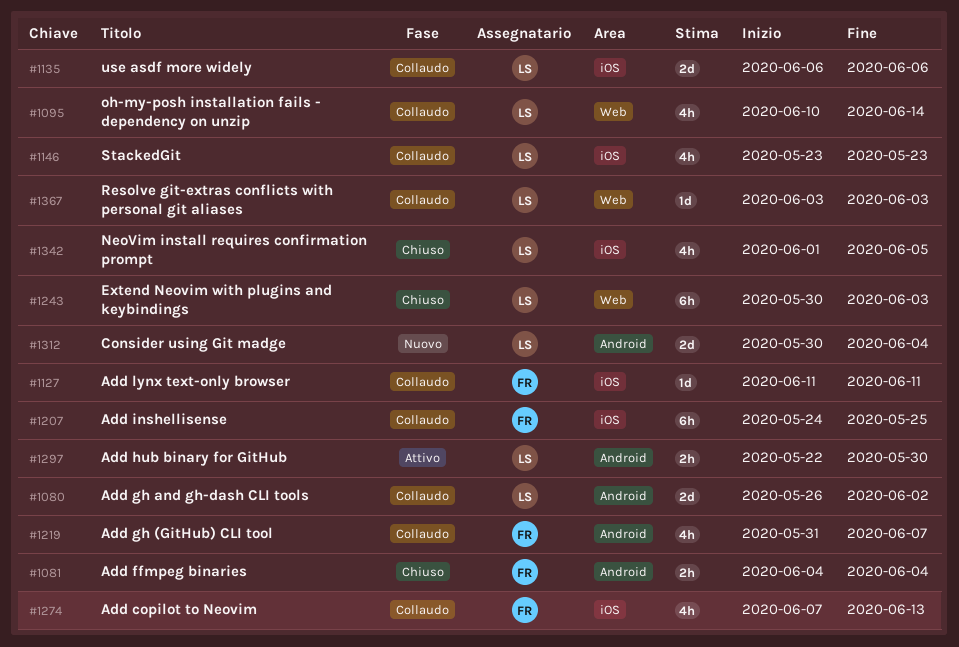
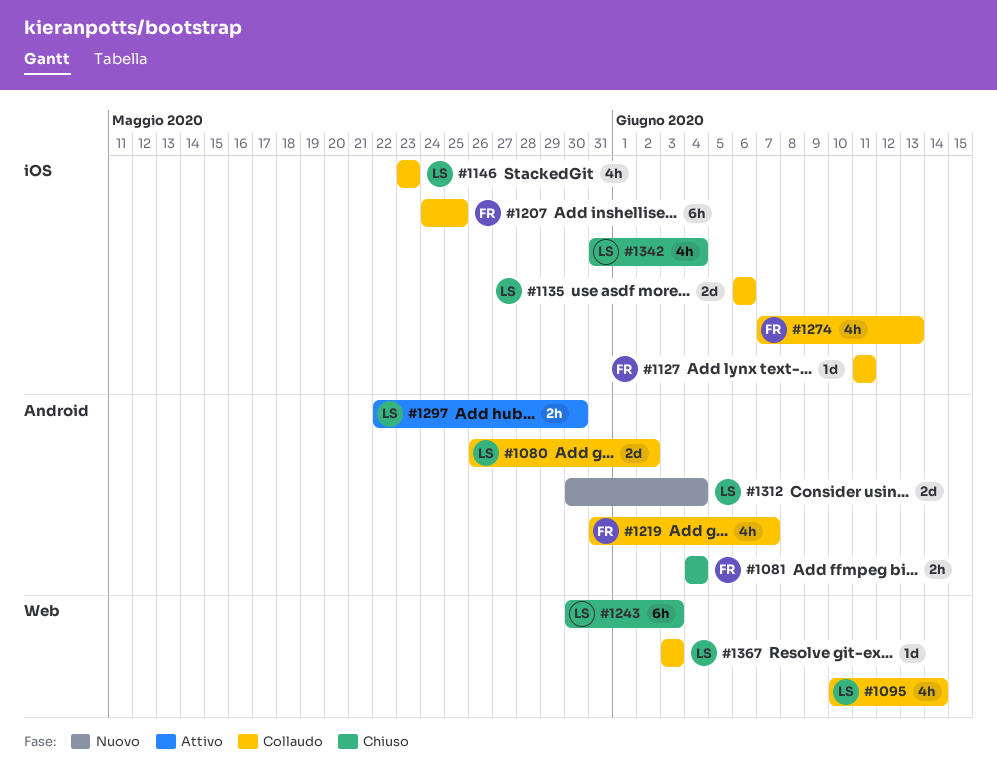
#1342, start: Jun 1 -> May 31
#1342, due: Jun 5 -> Jun 4

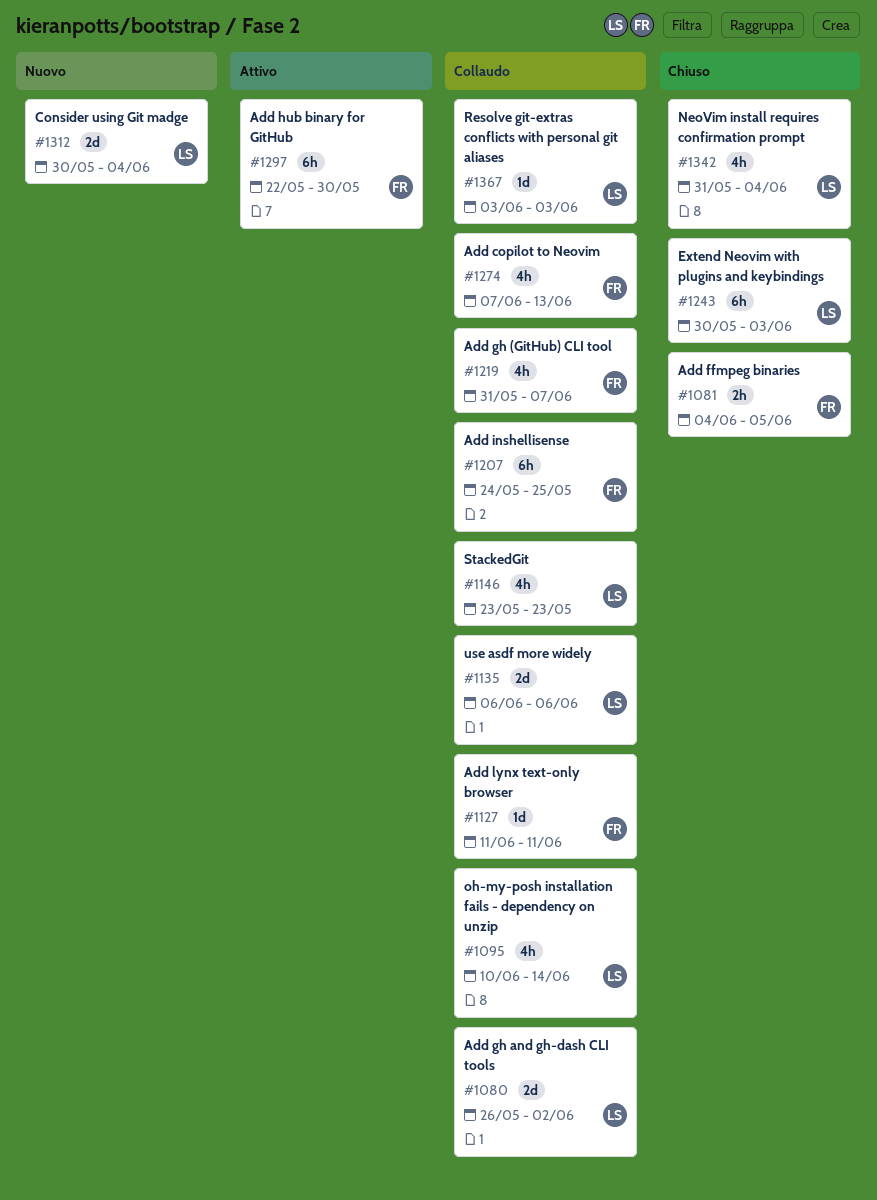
#1081, due: Jun 4 -> Jun 5
#1297, owner: LS -> FR
#1297, estimate: 2h -> 6h

